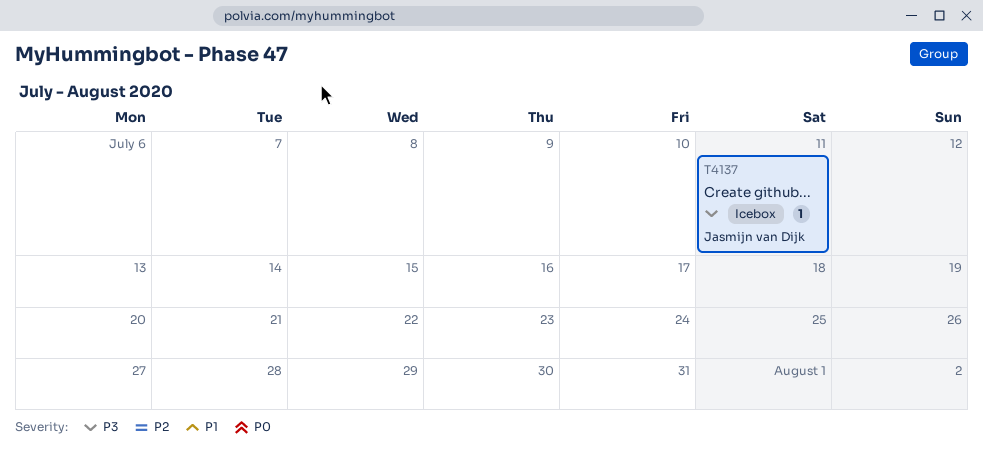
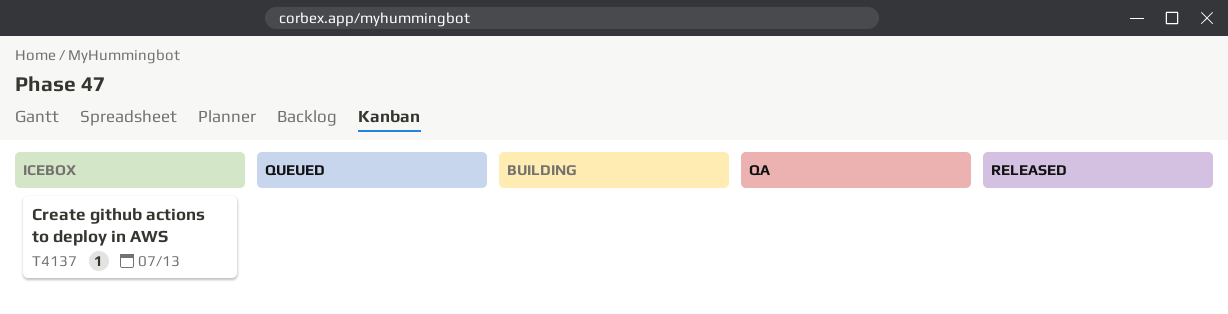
T4137, due: Jul 11 -> Jul 13

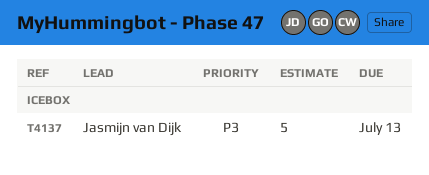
T4137, estimate: 1 -> 5

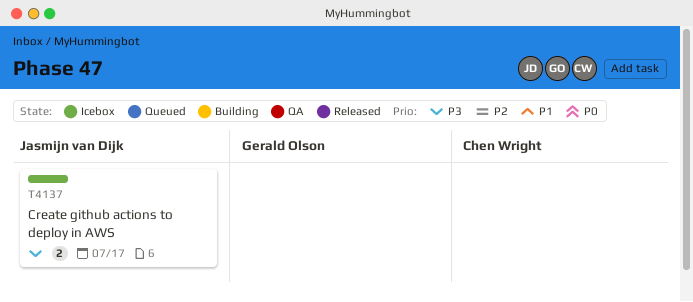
T4137, estimate: 5 -> 2
T4137, due: Jul 13 -> Jul 17

